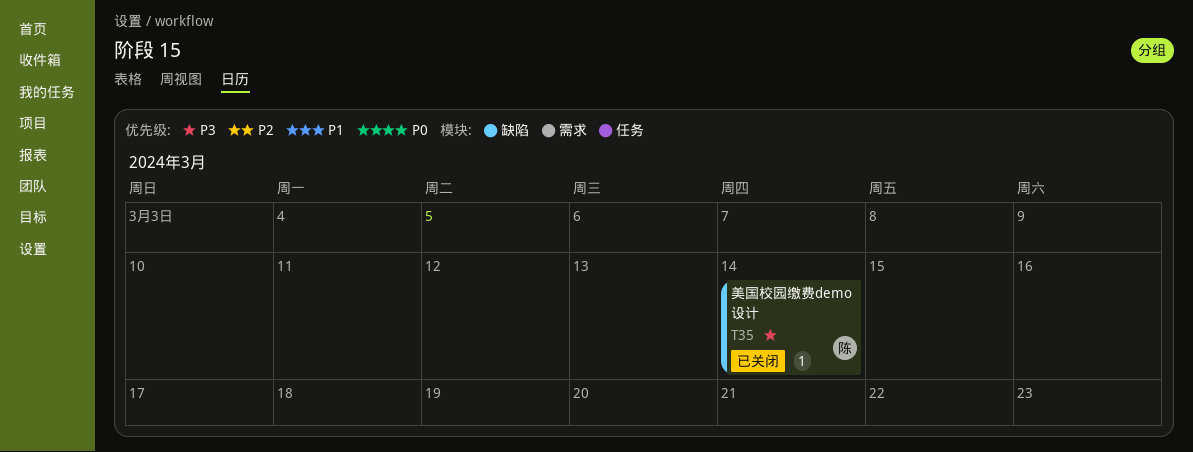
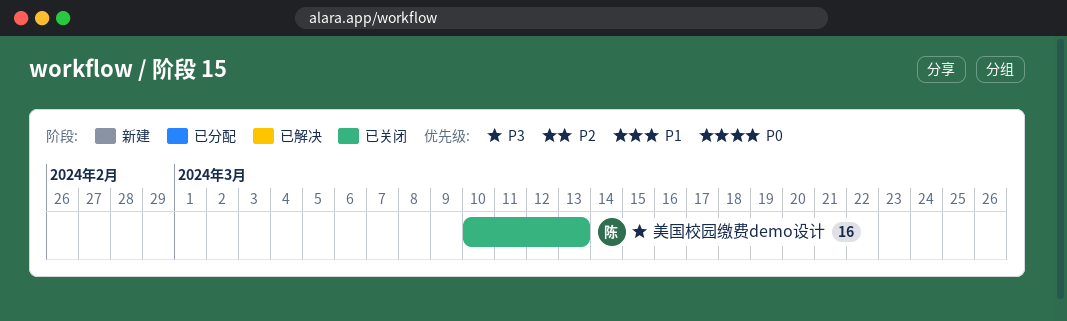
美国校园缴费demo设计, estimate: 1 -> 16
美国校园缴费demo设计, due: Mar 14 -> Mar 13

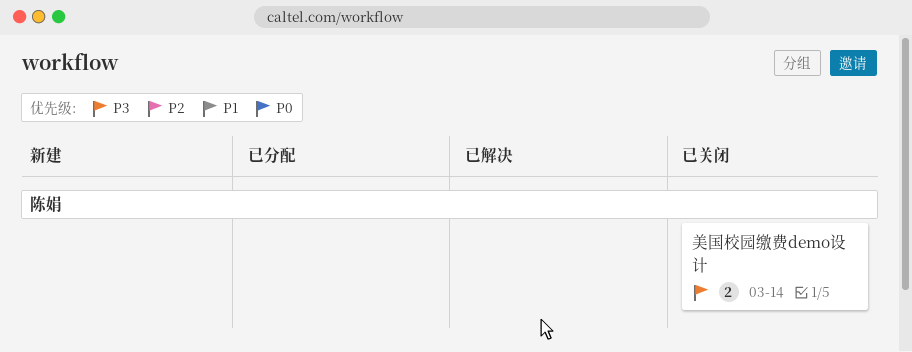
美国校园缴费demo设计, estimate: 16 -> 2
美国校园缴费demo设计, due: Mar 13 -> Mar 14

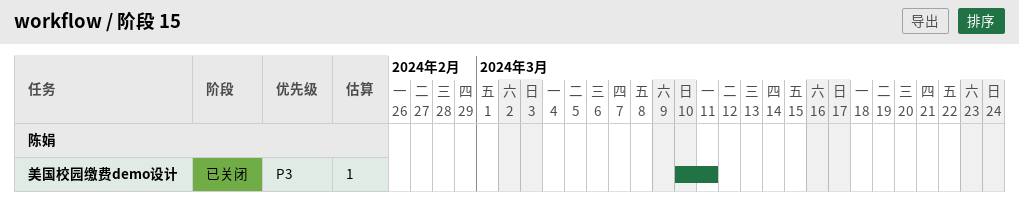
美国校园缴费demo设计, estimate: 2 -> 1
美国校园缴费demo设计, due: Mar 14 -> Mar 11

